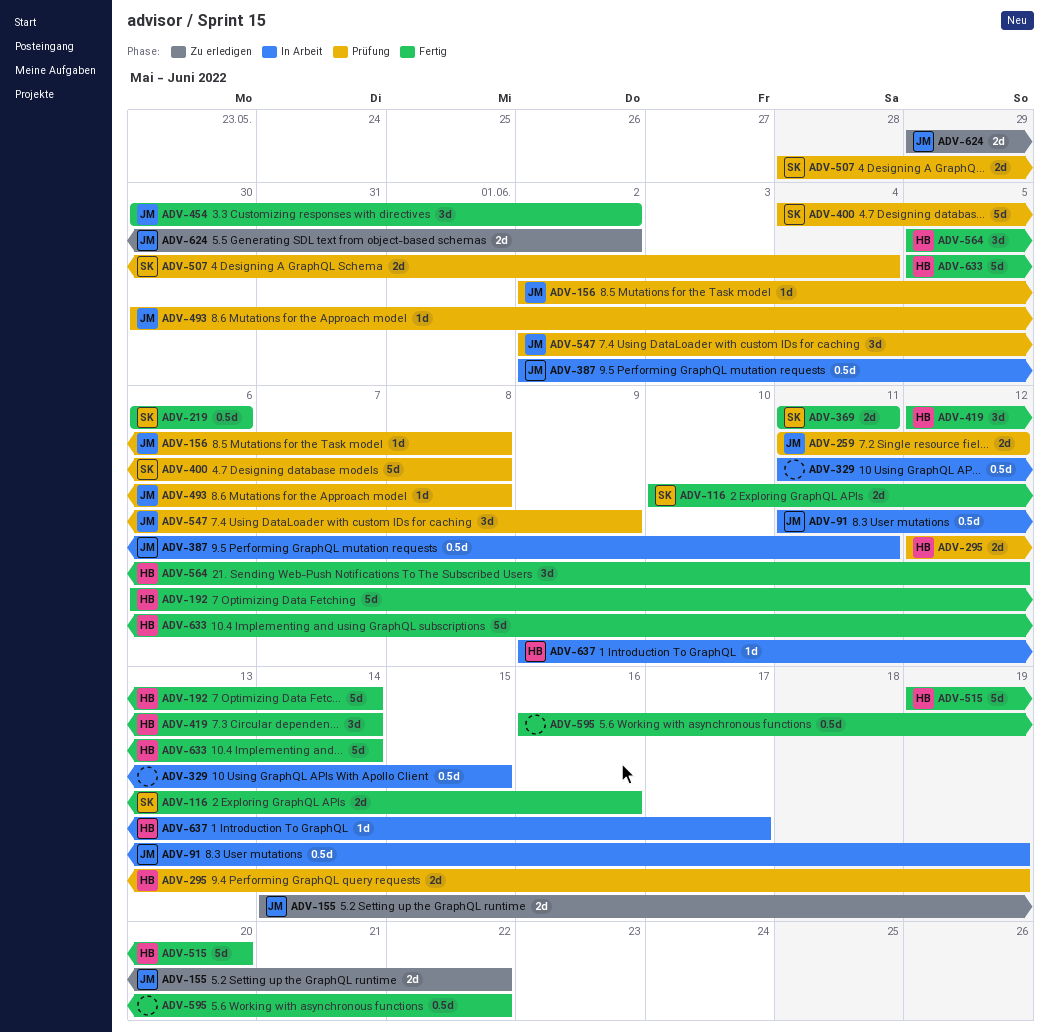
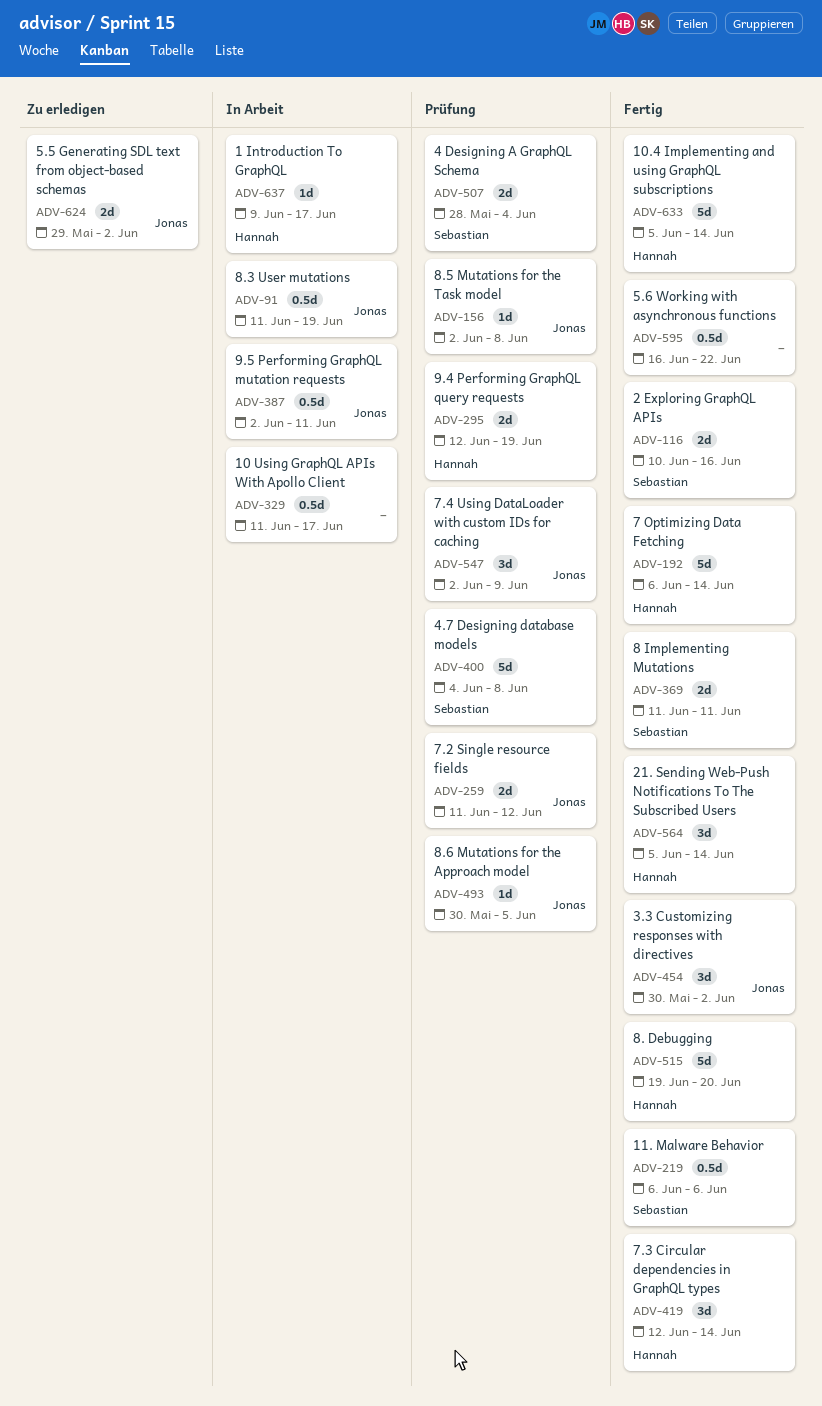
ADV-155: present -> none
ADV-329, due: Jun 15 -> Jun 17
ADV-493, due: Jun 8 -> Jun 5
ADV-564, due: Jun 12 -> Jun 14

